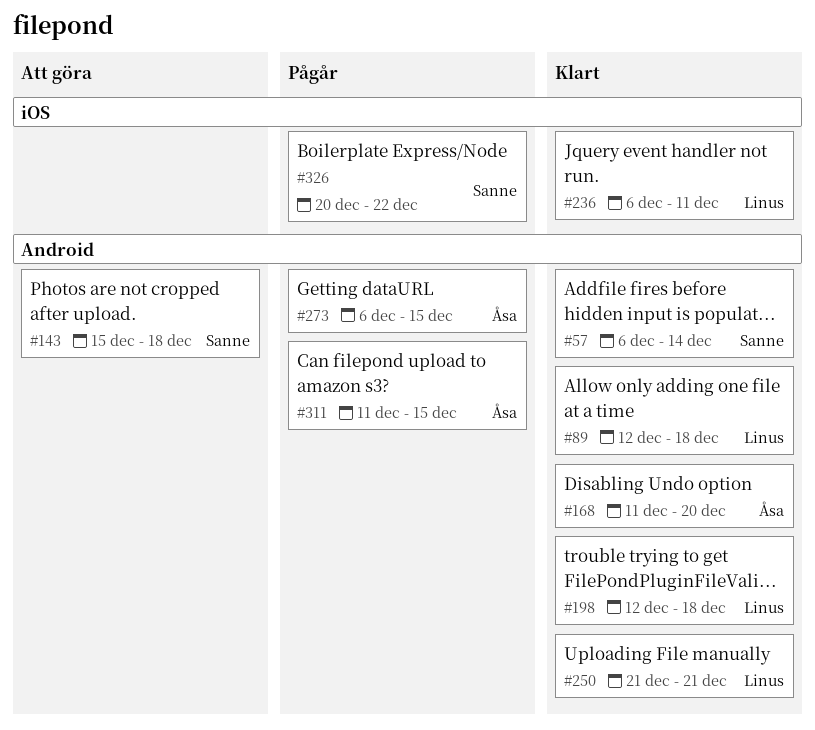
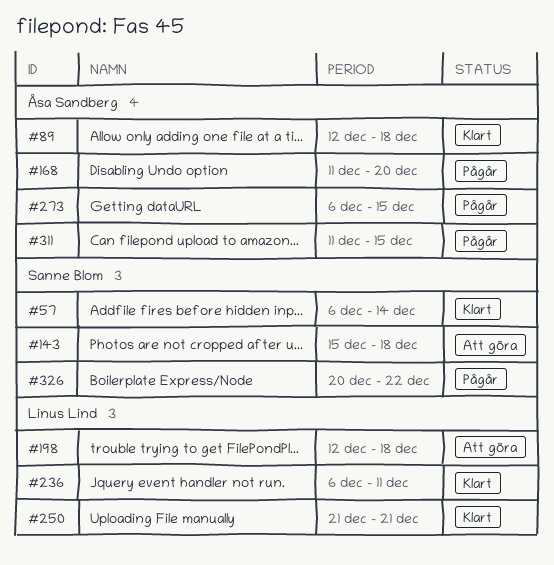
#89, owner: Linus Lind -> Åsa Sandberg
#168, status: Klart -> Pågår
#198, status: Klart -> Att göra

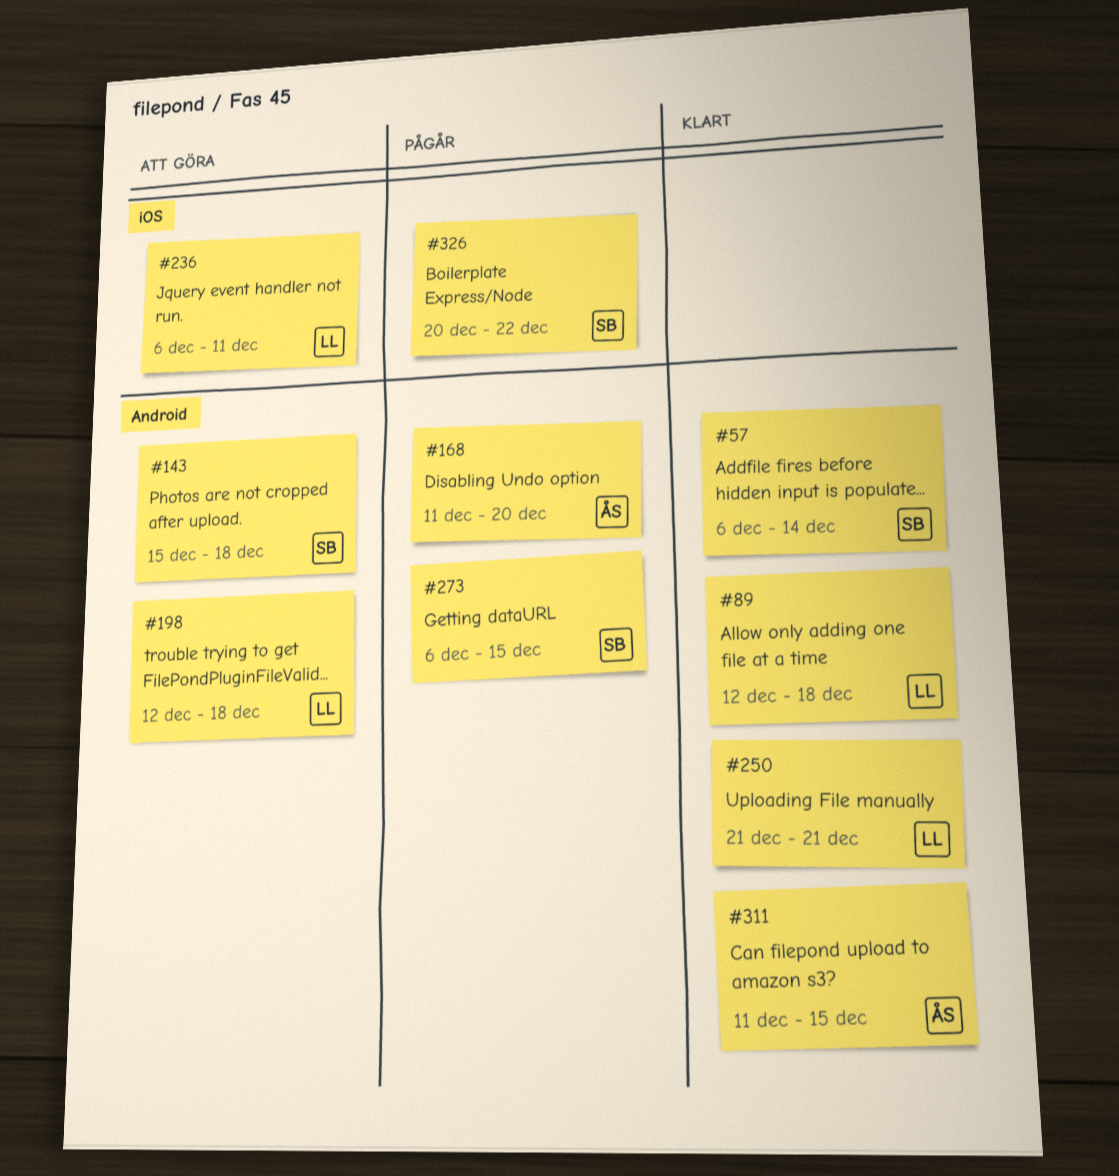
#89, owner: Åsa Sandberg -> Linus Lind
#236, status: Klart -> Att göra
#273, owner: Åsa Sandberg -> Sanne Blom
#311, status: Pågår -> Klart

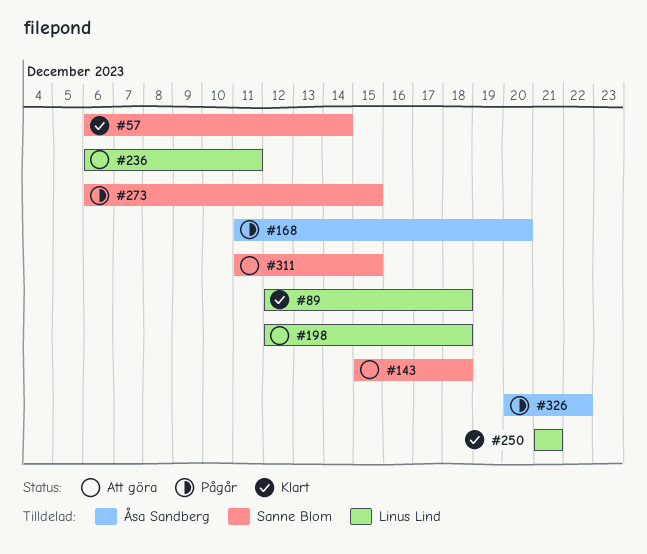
#311, status: Klart -> Att göra
#311, owner: Åsa Sandberg -> Sanne Blom
#326, owner: Sanne Blom -> Åsa Sandberg

